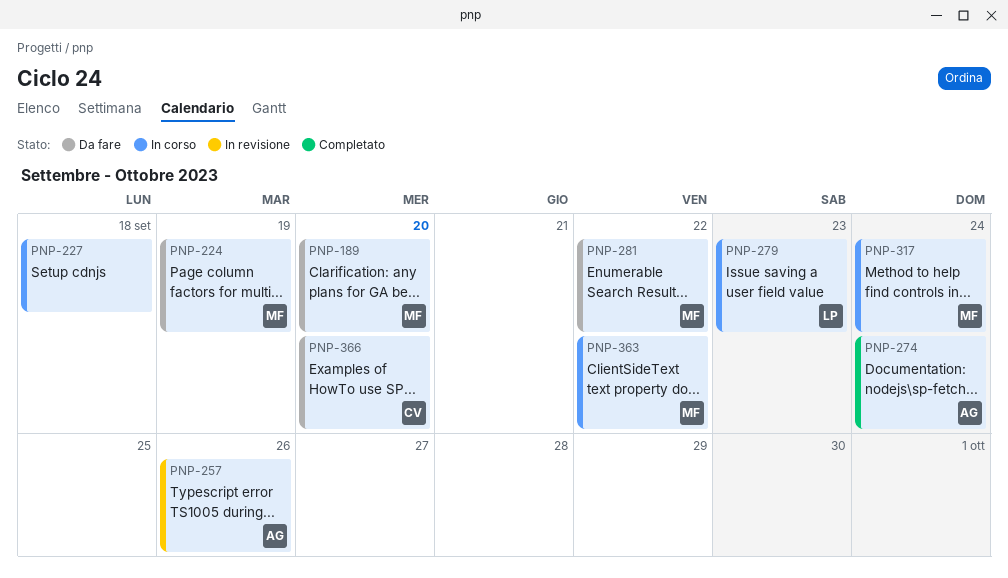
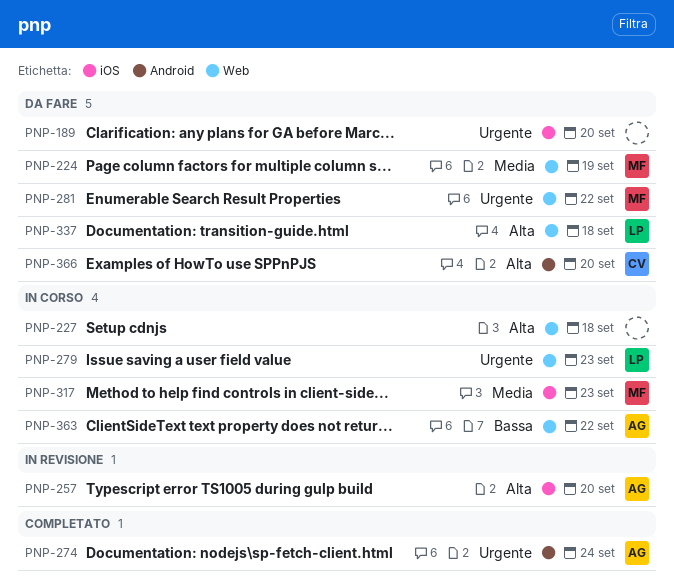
PNP-189, owner: MF -> none
PNP-257, due: Sep 26 -> Sep 20
PNP-317, due: Sep 24 -> Sep 23
PNP-337: none -> present
PNP-363, owner: MF -> AG

